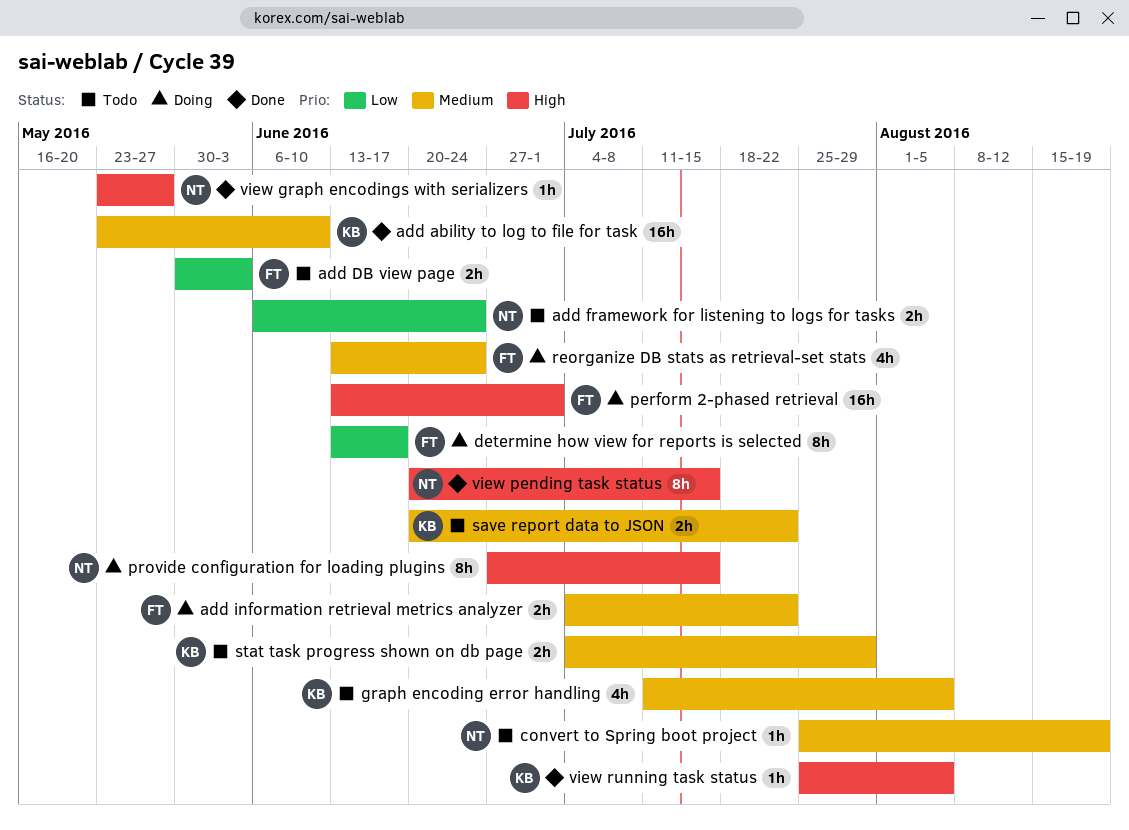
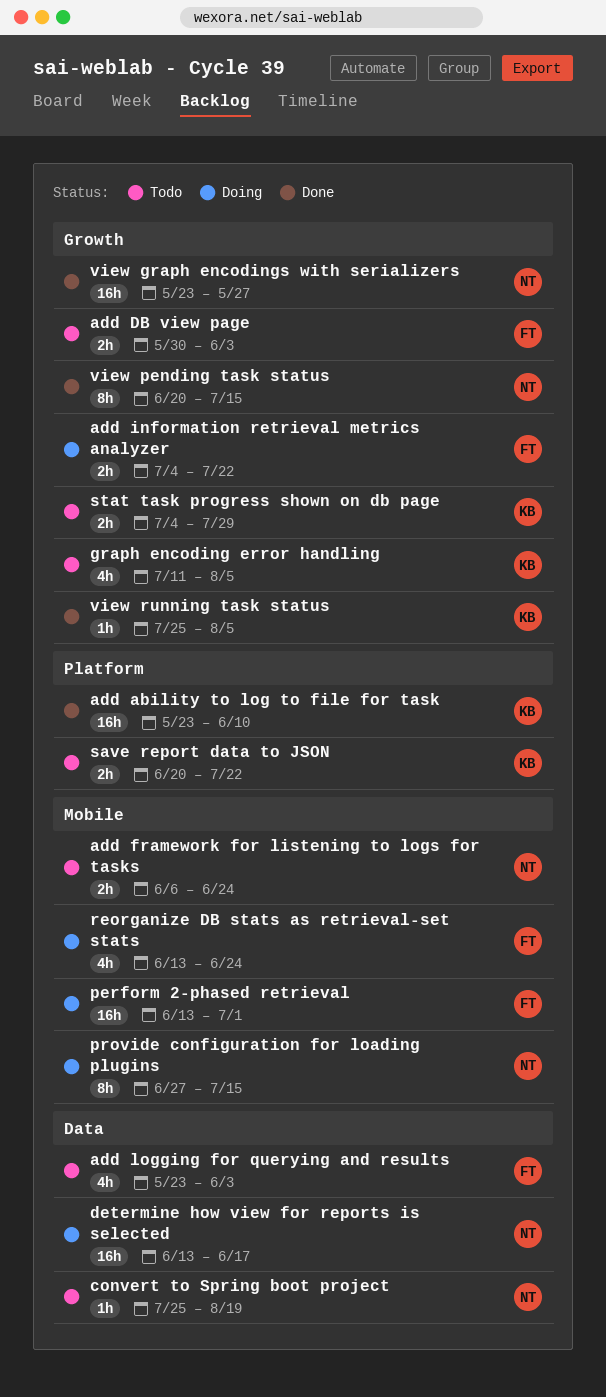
add logging for querying and results: none -> present
determine how view for reports is selected, owner: FT -> NT
determine how view for reports is selected, estimate: 8h -> 16h
view graph encodings with serializers, estimate: 1h -> 16h

